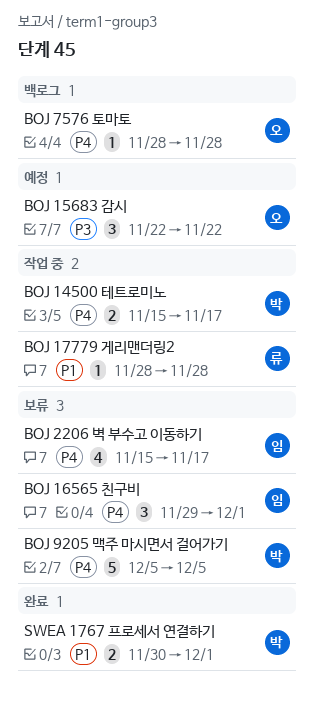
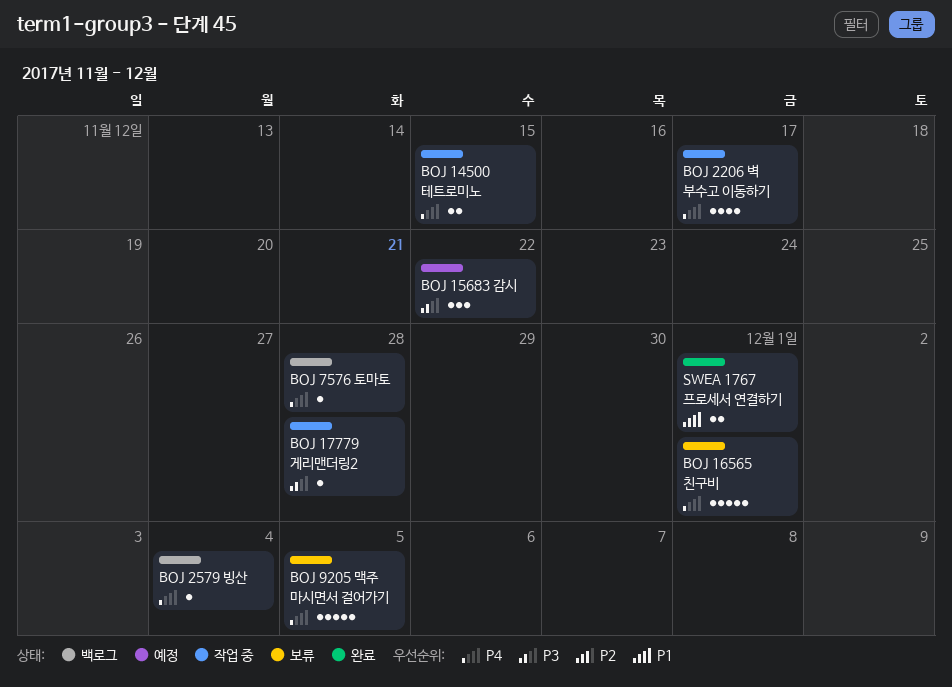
BOJ 14500 테트로미노, due: Nov 17 -> Nov 15
BOJ 16565 친구비, estimate: 3 -> 5
BOJ 17779 게리맨더링2, priority: P1 -> P3
BOJ 2206 벽 부수고 이동하기, status: 보류 -> 작업 중
BOJ 2579 빙산: none -> present

